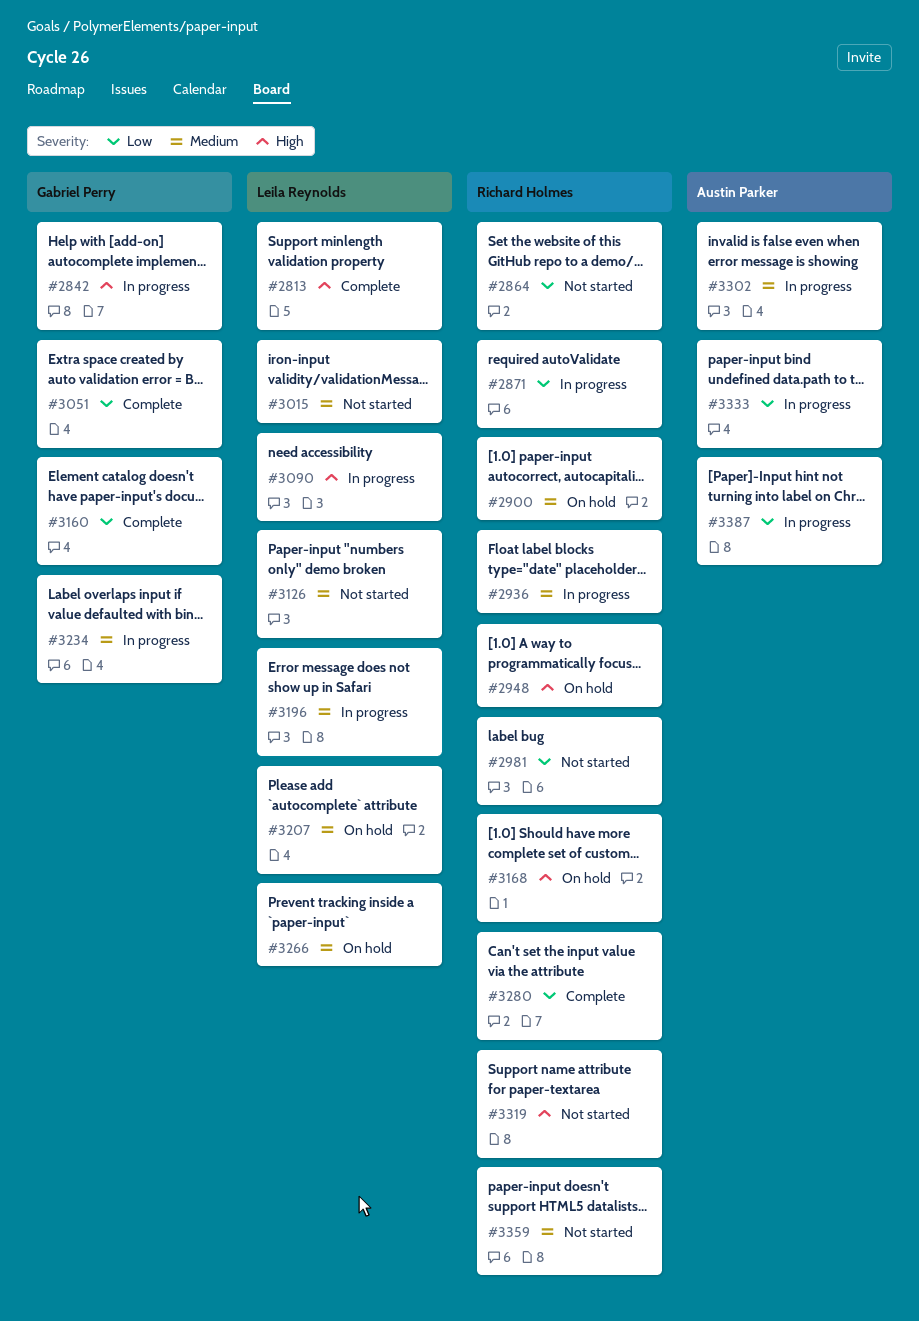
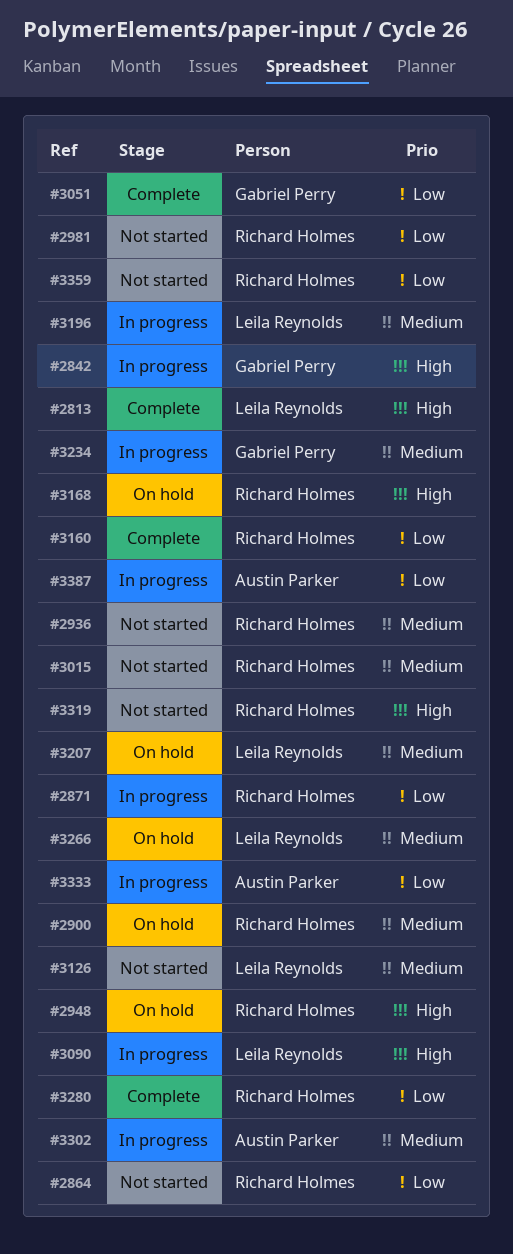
#2936, status: In progress -> Not started
#3015, owner: Leila Reynolds -> Richard Holmes
#3160, owner: Gabriel Perry -> Richard Holmes
#3359, priority: Medium -> Low

